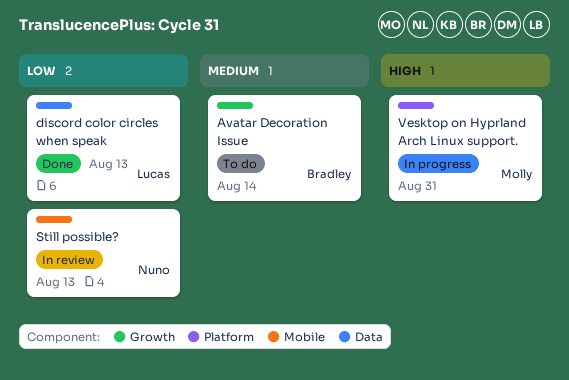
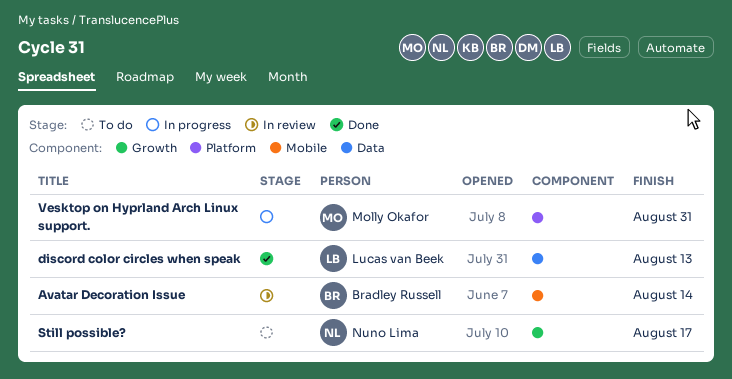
Avatar Decoration Issue, status: To do -> In review
Avatar Decoration Issue, label: Growth -> Mobile
Still possible?, status: In review -> To do
Still possible?, label: Mobile -> Growth
Still possible?, due: Aug 13 -> Aug 17

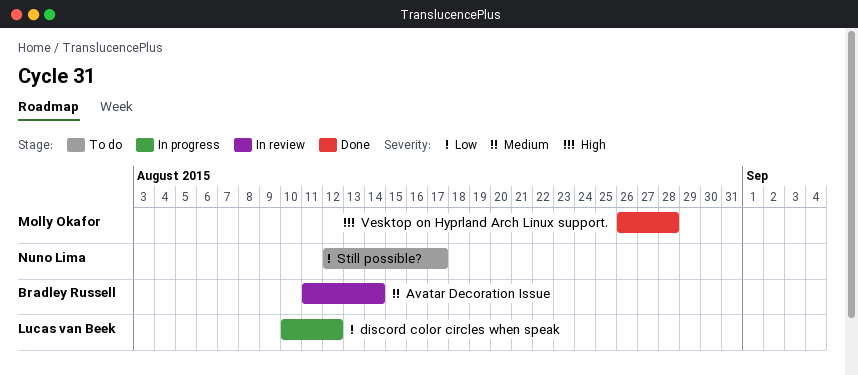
discord color circles when speak, status: Done -> In progress
discord color circles when speak, due: Aug 13 -> Aug 12
Vesktop on Hyprland Arch Linux support., status: In progress -> Done
Vesktop on Hyprland Arch Linux support., due: Aug 31 -> Aug 28

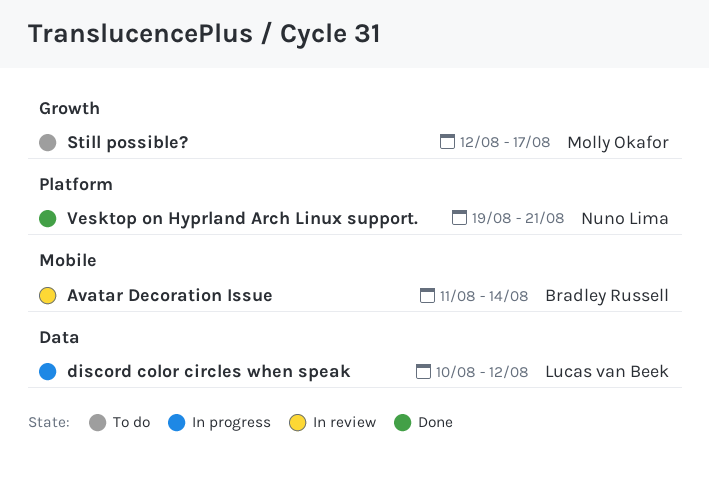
Still possible?, owner: Nuno Lima -> Molly Okafor
Vesktop on Hyprland Arch Linux support., owner: Molly Okafor -> Nuno Lima
Vesktop on Hyprland Arch Linux support., start: Aug 26 -> Aug 19
Vesktop on Hyprland Arch Linux support., due: Aug 28 -> Aug 21

